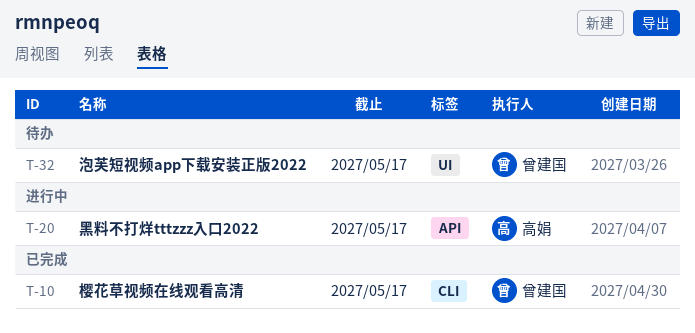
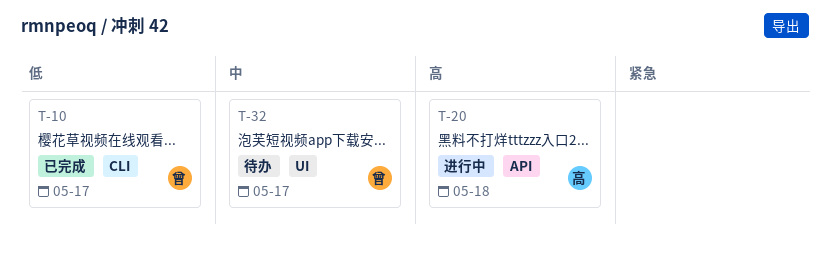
T-20, due: May 17 -> May 18

